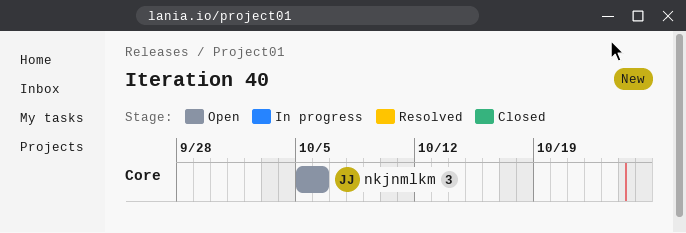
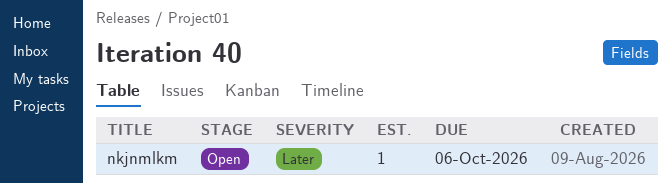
nkjnmlkm, estimate: 3 -> 1

